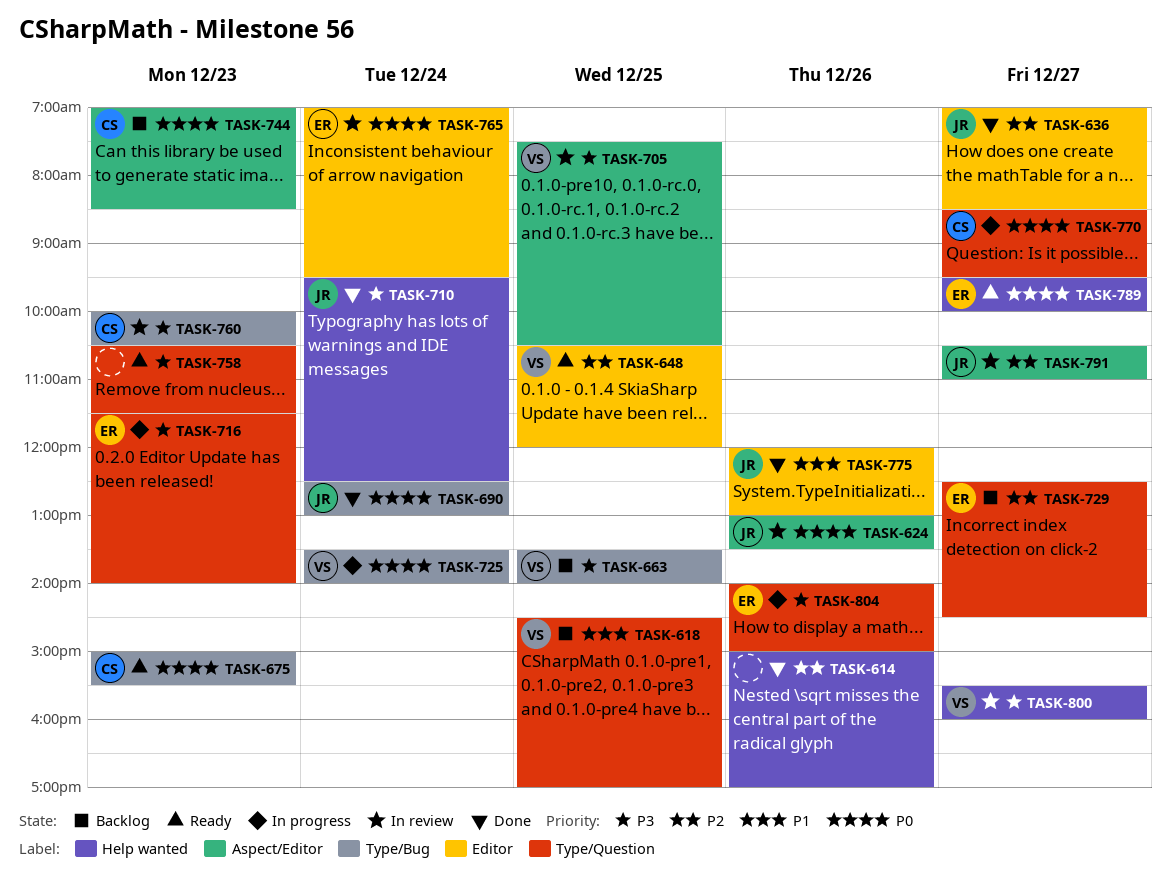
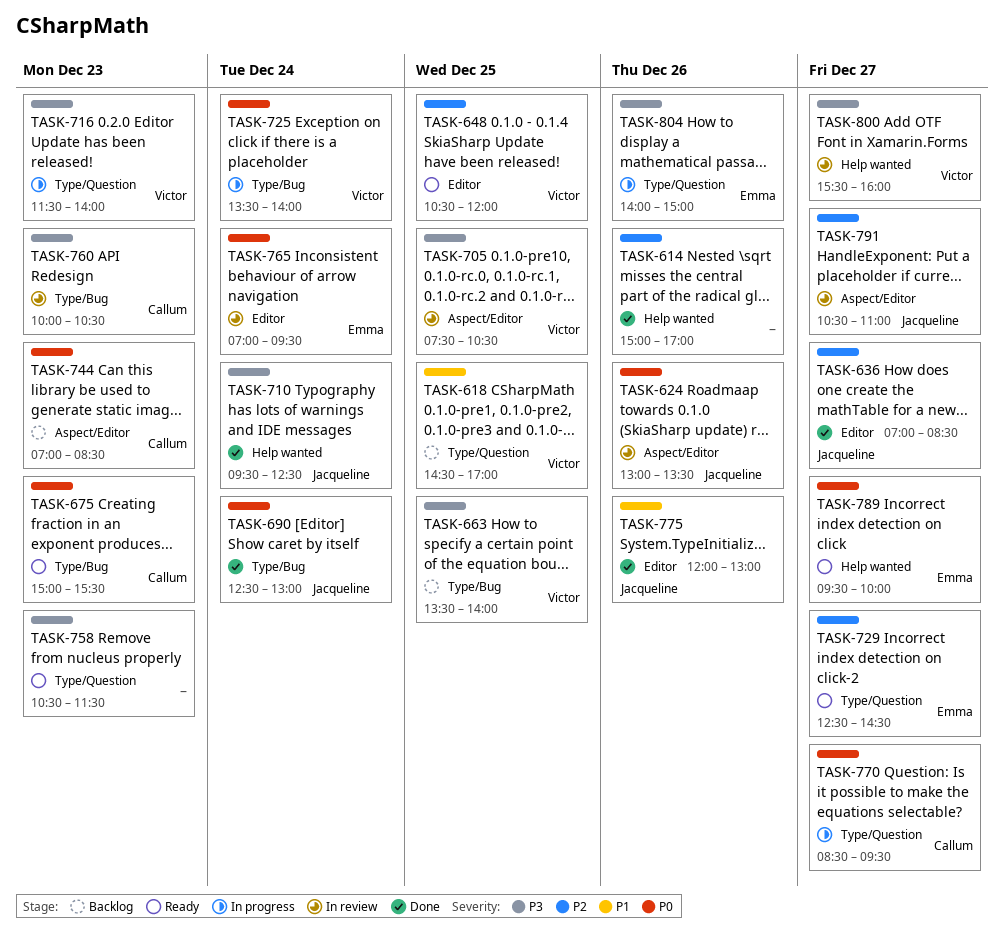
TASK-716, owner: Emma -> Victor
TASK-729, status: Backlog -> Ready

